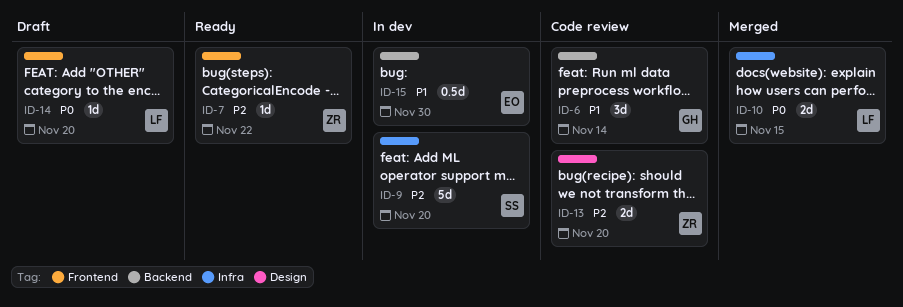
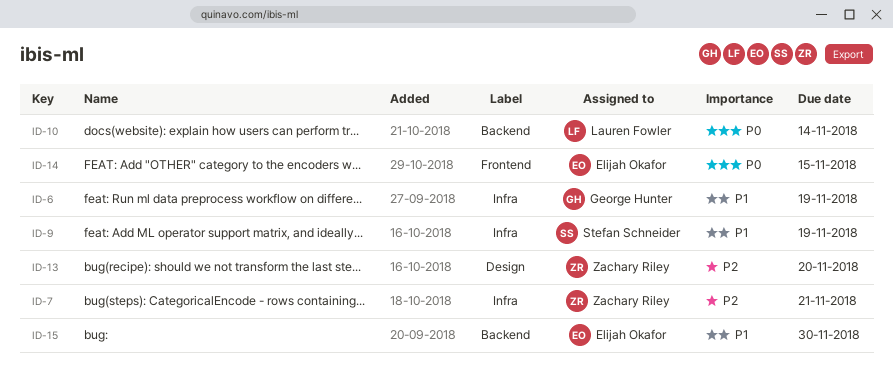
ID-6, label: Backend -> Infra
ID-6, due: Nov 14 -> Nov 19
ID-7, label: Frontend -> Infra
ID-7, due: Nov 22 -> Nov 21
ID-9, priority: P2 -> P1
ID-9, due: Nov 20 -> Nov 19
ID-10, label: Infra -> Backend
ID-10, due: Nov 15 -> Nov 14
ID-14, owner: Lauren Fowler -> Elijah Okafor
ID-14, due: Nov 20 -> Nov 15

